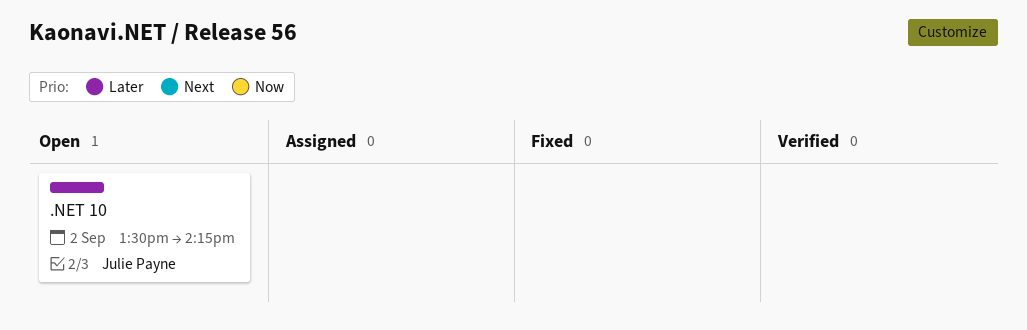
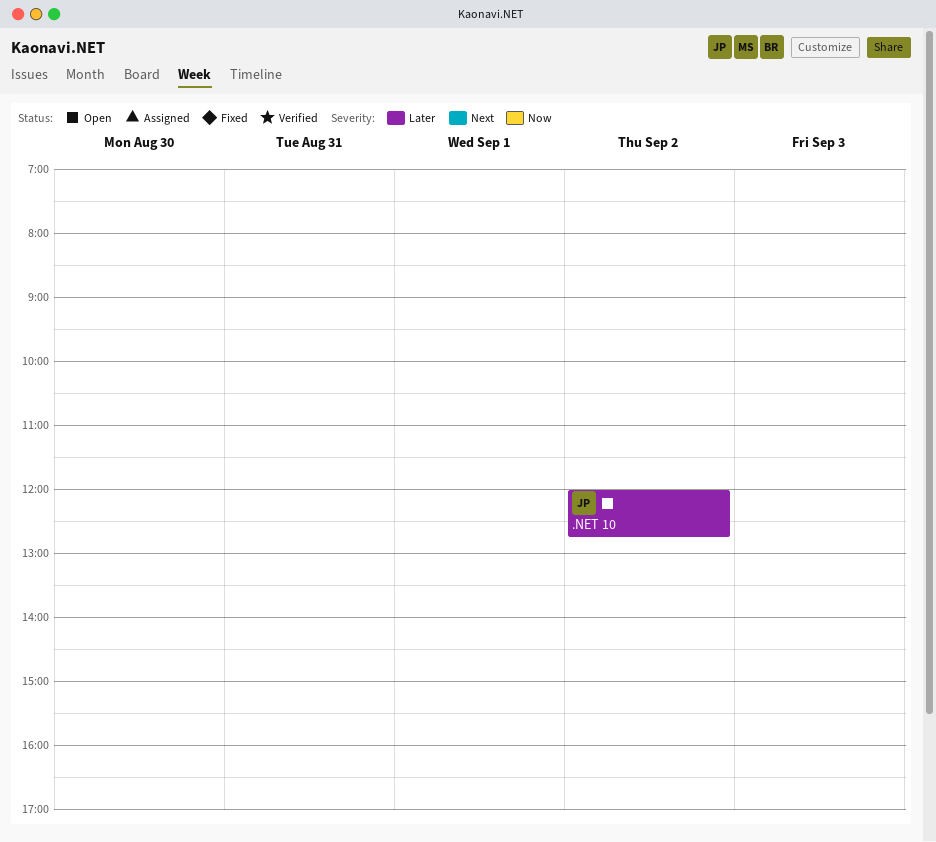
.NET 10, begins: 13:30 -> 12:00
.NET 10, ends: 14:15 -> 12:45

